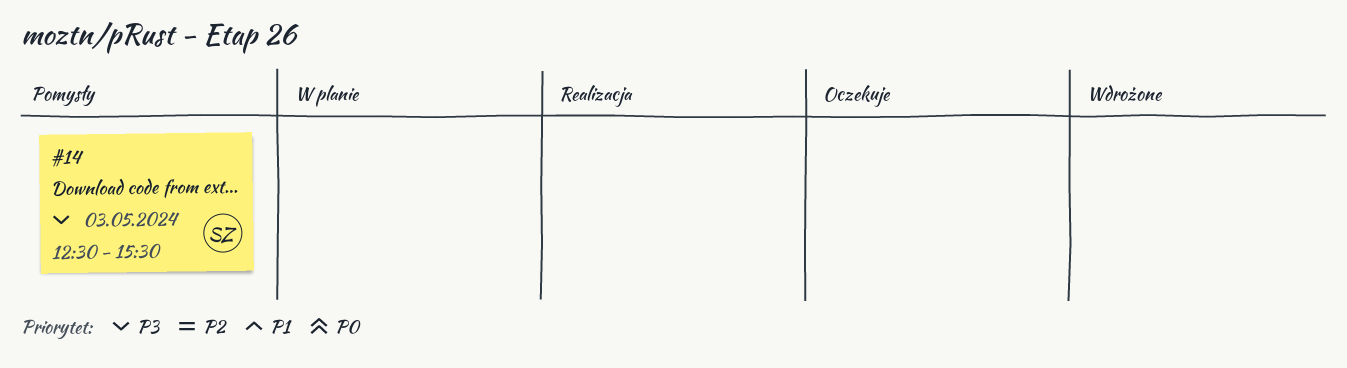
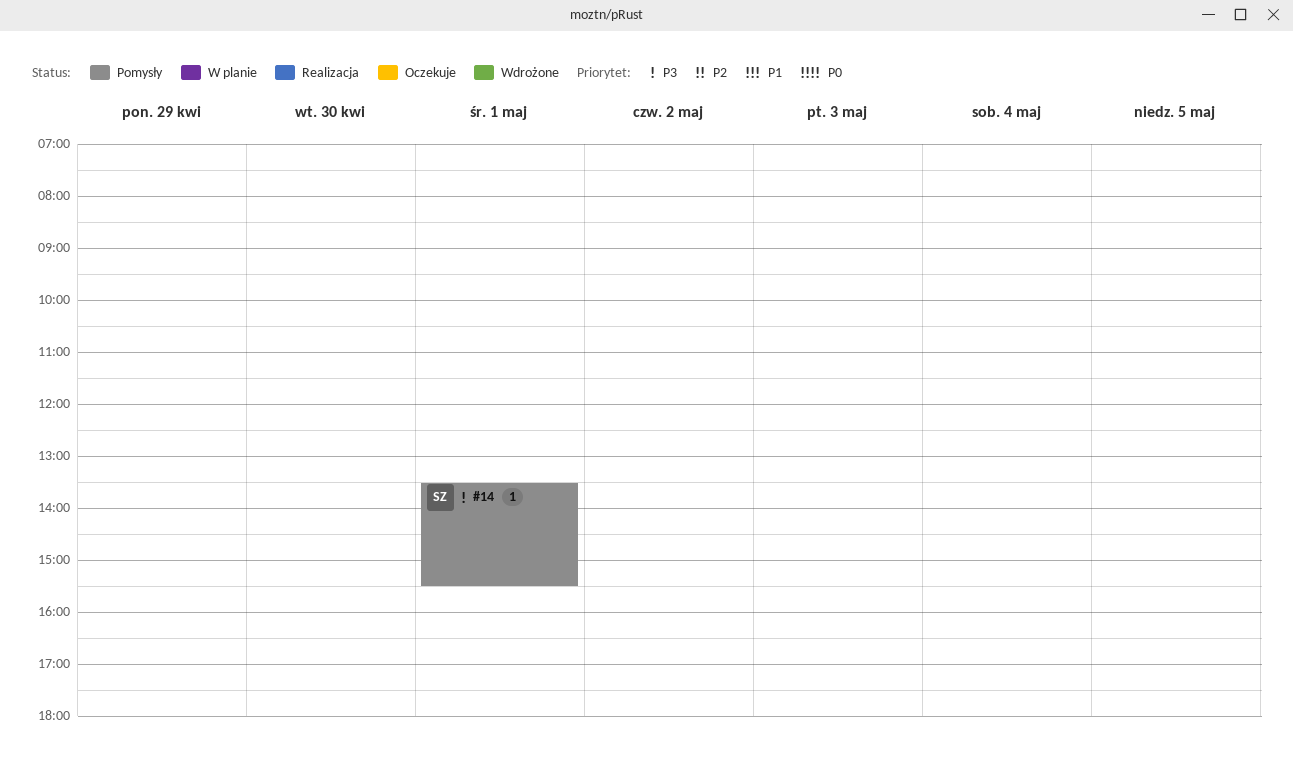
#14, day: May 3 -> May 1
#14, begins: 12:30 -> 13:30

